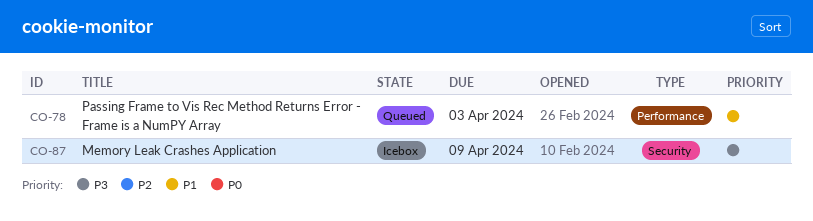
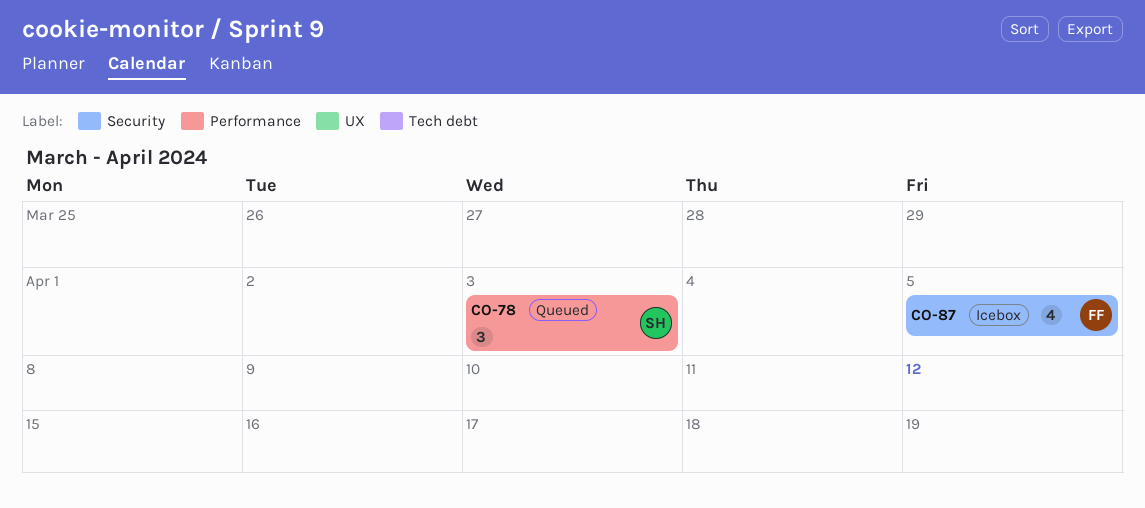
CO-87, due: Apr 9 -> Apr 5

